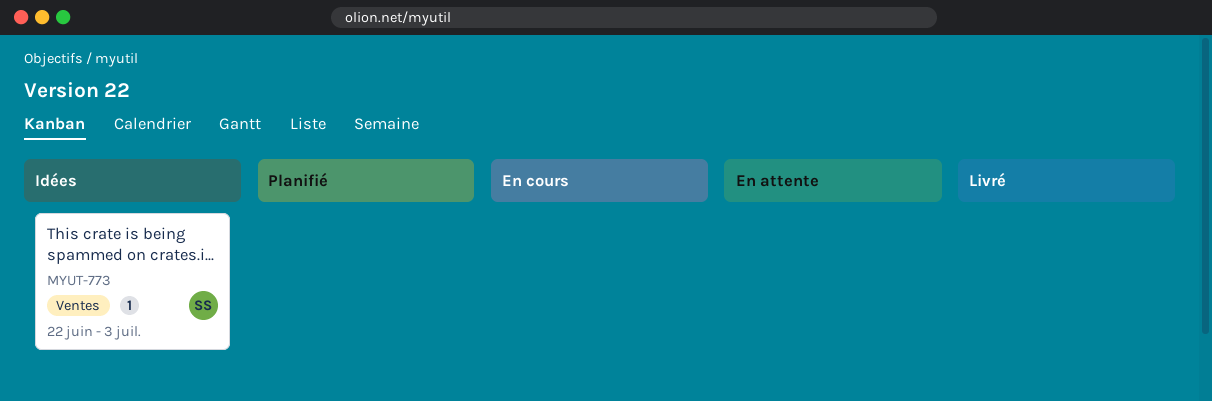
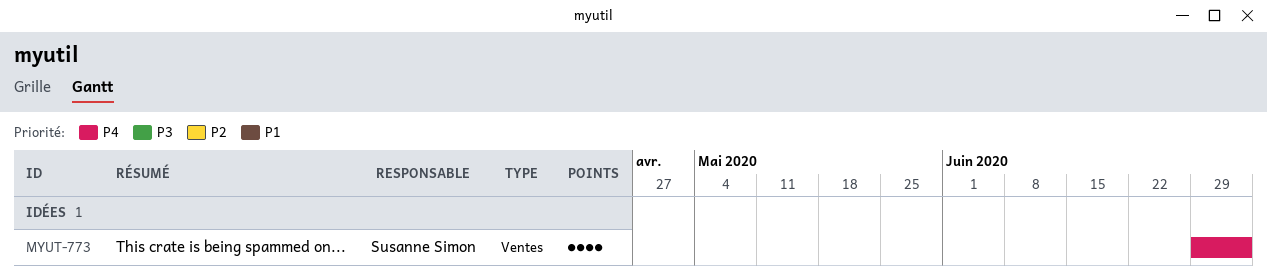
MYUT-773, estimate: 1 -> 4
MYUT-773, start: Jun 22 -> Jun 29

